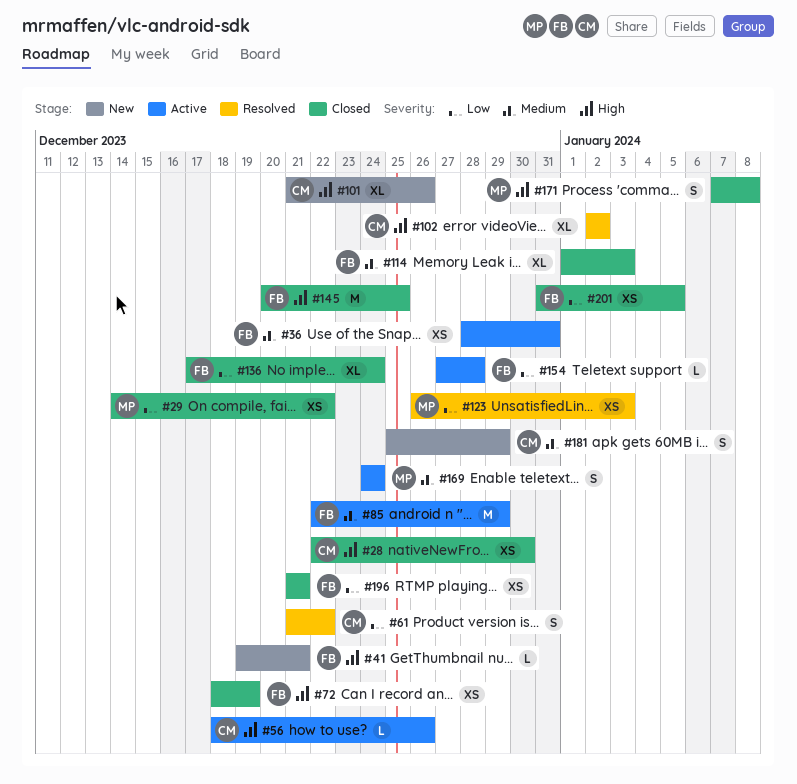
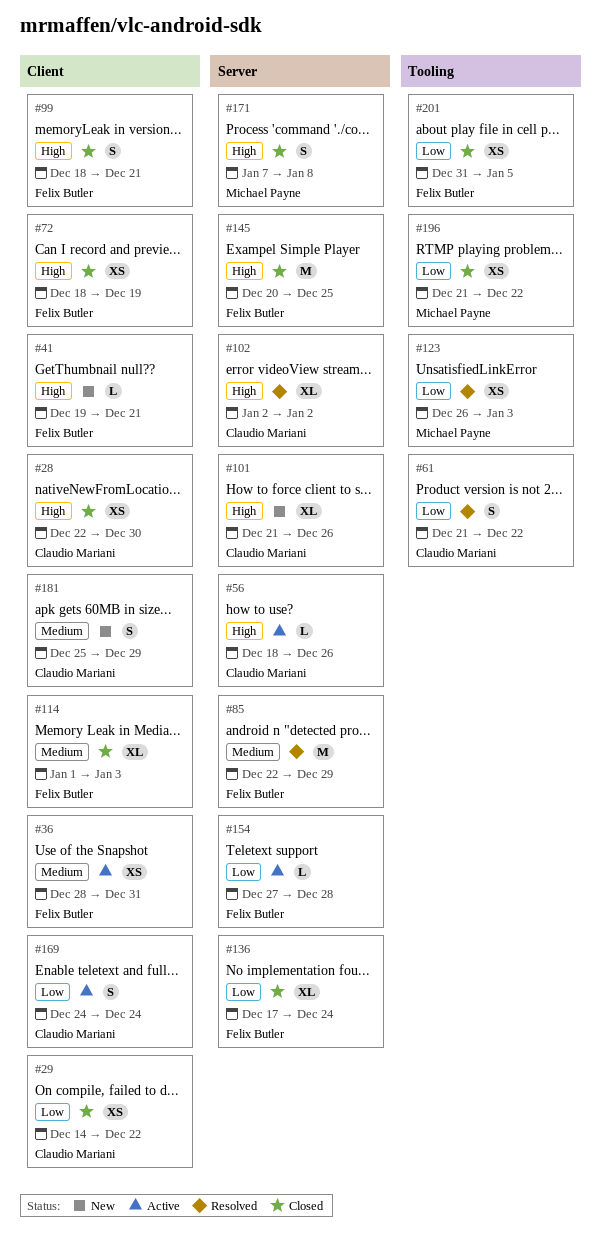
#29, owner: Michael Payne -> Claudio Mariani
#85, status: Active -> Resolved
#99: none -> present
#169, owner: Michael Payne -> Claudio Mariani
#169, priority: Medium -> Low
#196, owner: Felix Butler -> Michael Payne
#196, due: Dec 21 -> Dec 22

